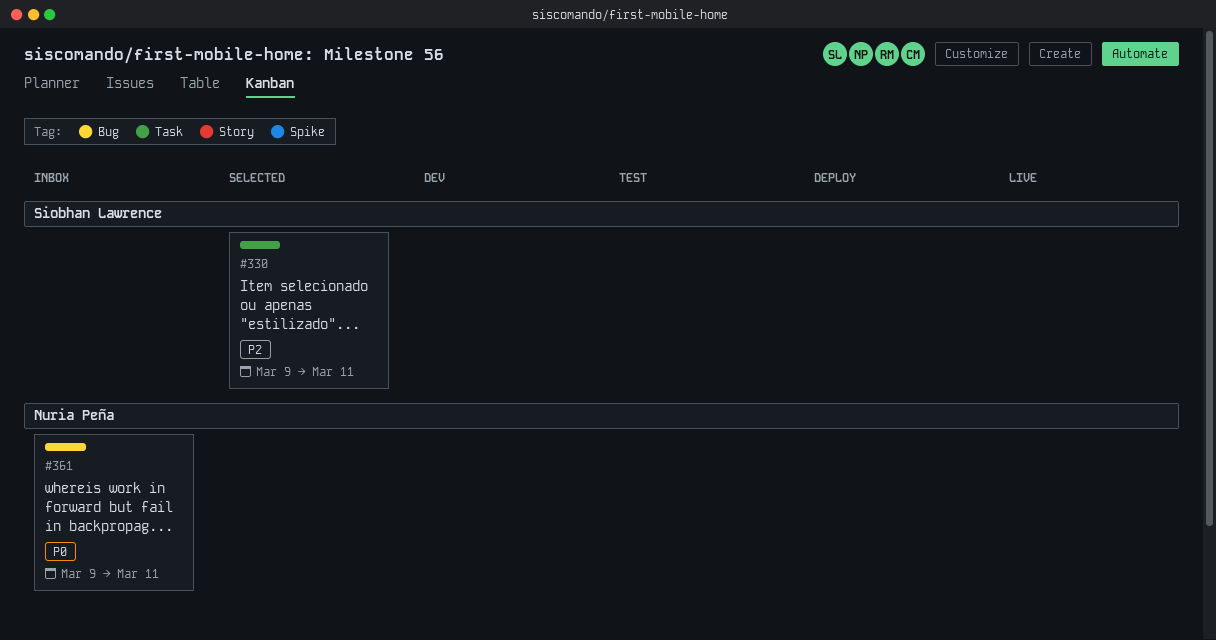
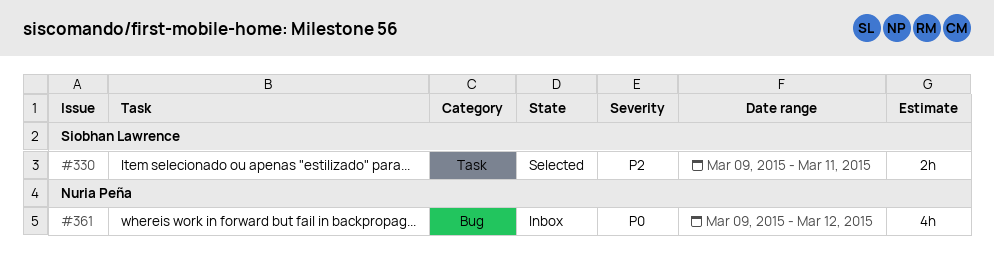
#361, due: Mar 11 -> Mar 12

